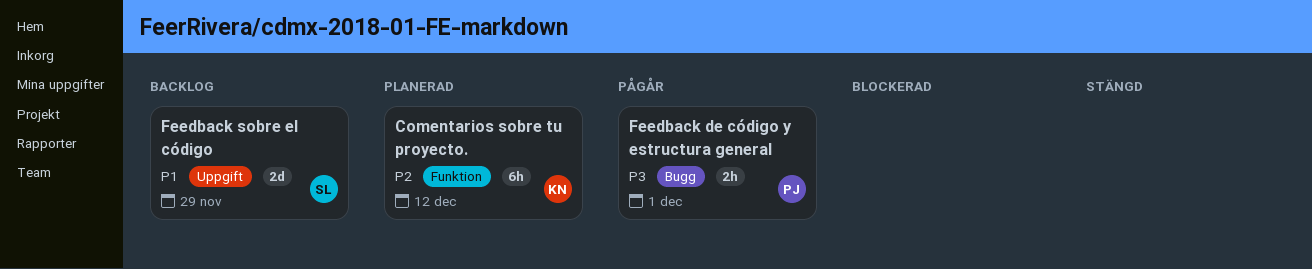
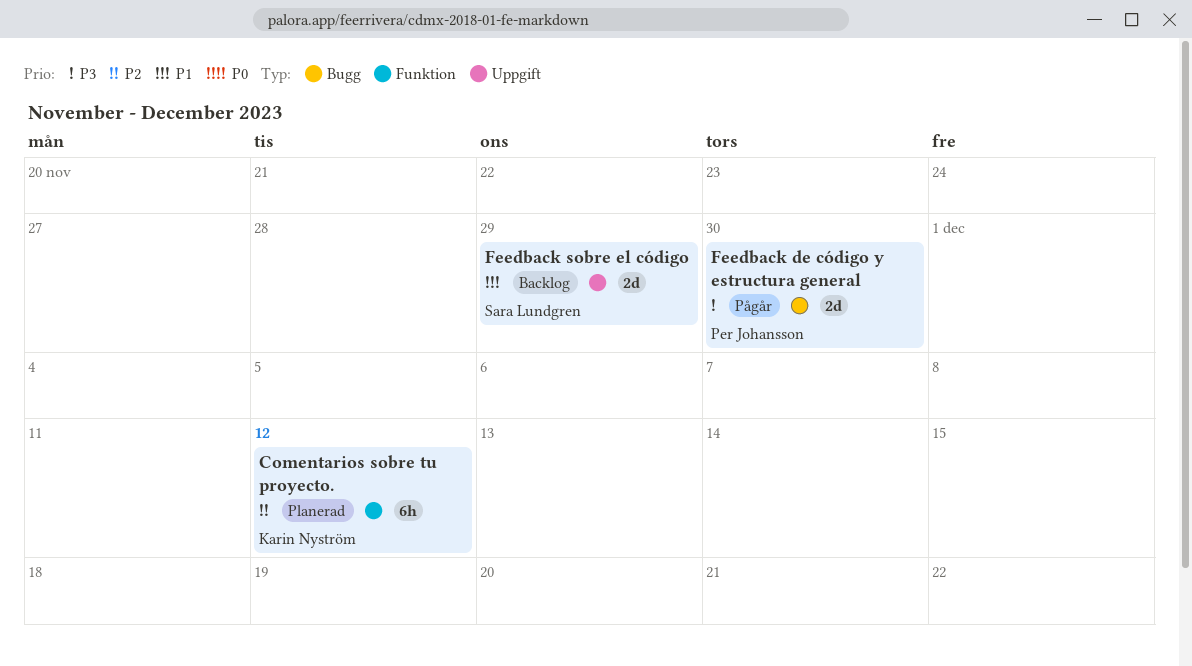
Feedback de código y estructura general, estimate: 2h -> 2d
Feedback de código y estructura general, due: Dec 1 -> Nov 30

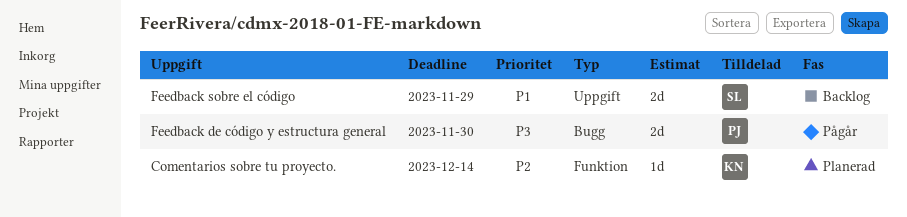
Comentarios sobre tu proyecto., estimate: 6h -> 1d
Comentarios sobre tu proyecto., due: Dec 12 -> Dec 14

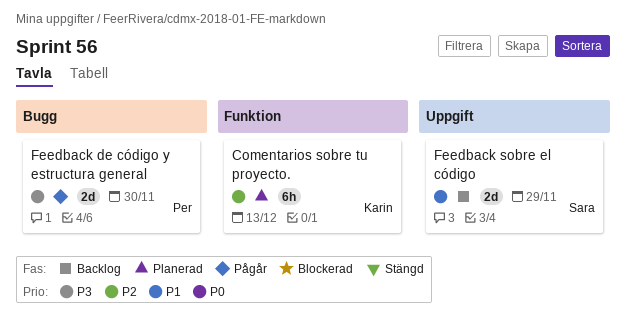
Comentarios sobre tu proyecto., estimate: 1d -> 6h
Comentarios sobre tu proyecto., due: Dec 14 -> Dec 13

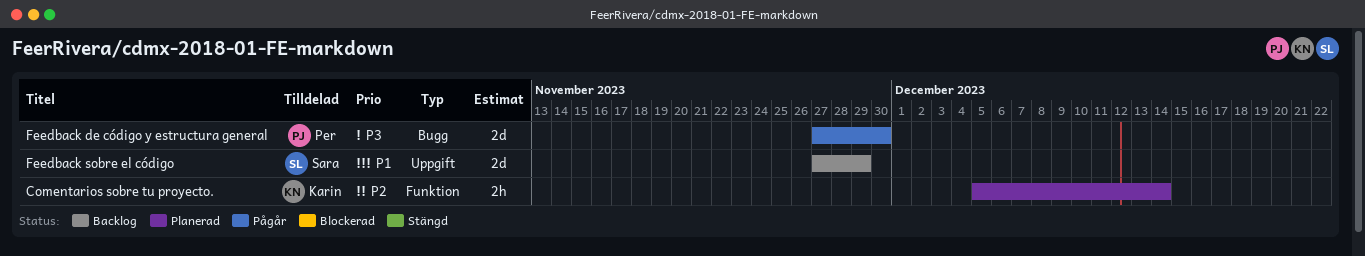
Comentarios sobre tu proyecto., estimate: 6h -> 2h
Comentarios sobre tu proyecto., due: Dec 13 -> Dec 14

